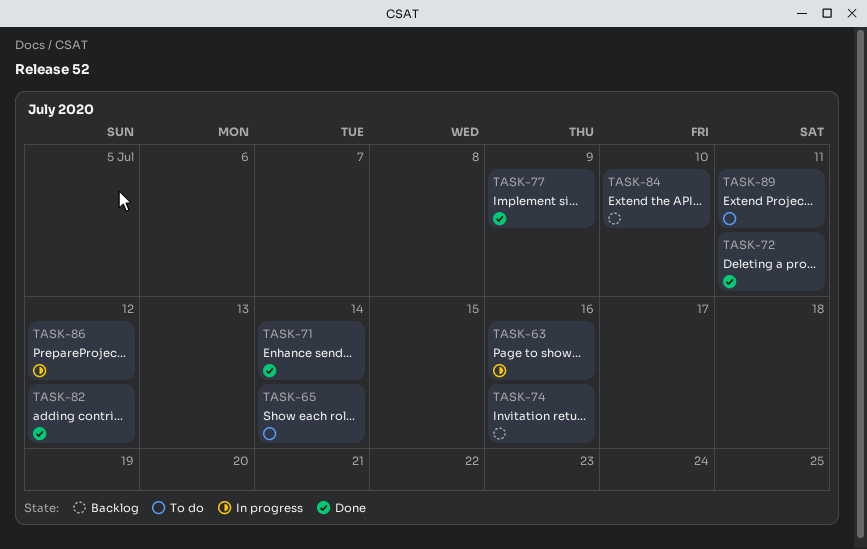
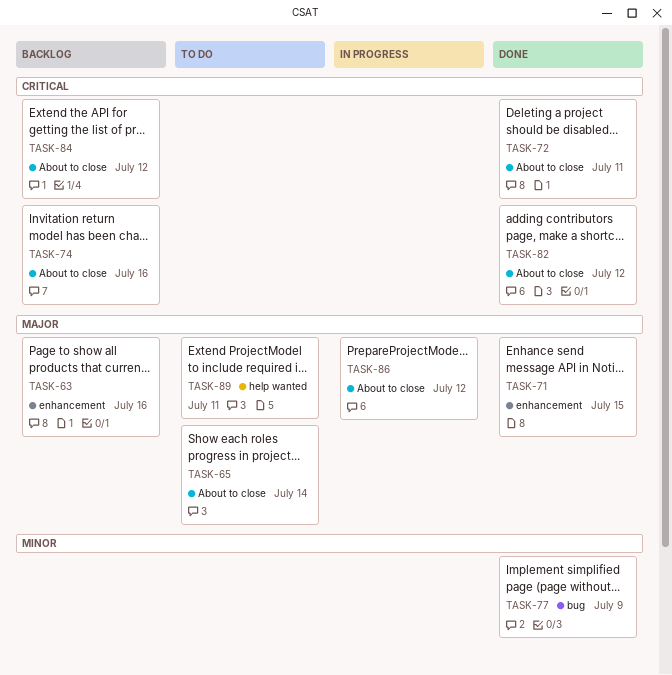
TASK-63, status: In progress -> Backlog
TASK-71, due: Jul 14 -> Jul 15
TASK-84, due: Jul 10 -> Jul 12

